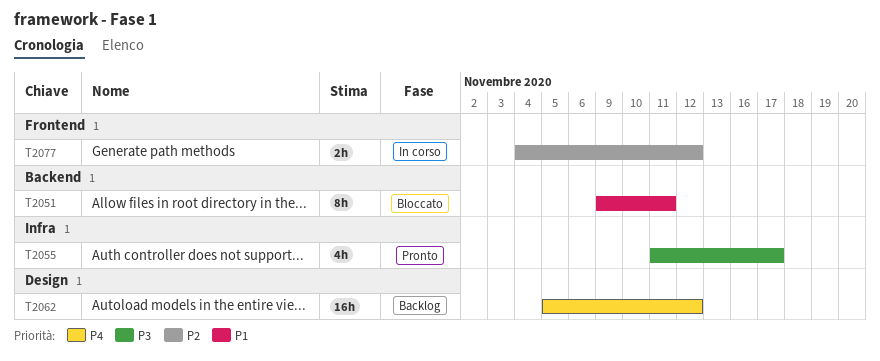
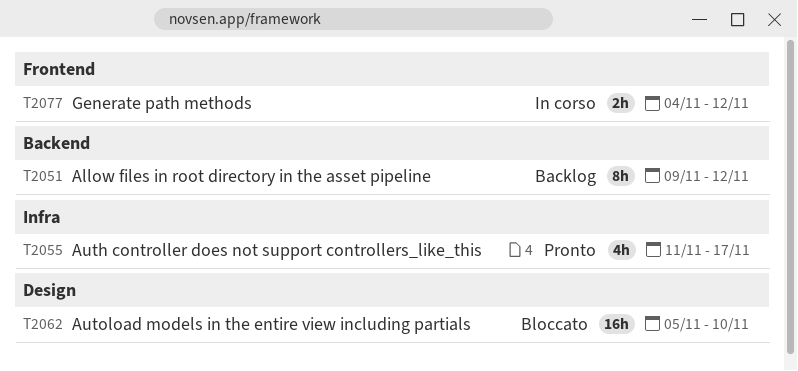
T2051, status: Bloccato -> Backlog
T2051, due: Nov 11 -> Nov 12
T2062, status: Backlog -> Bloccato
T2062, due: Nov 12 -> Nov 10

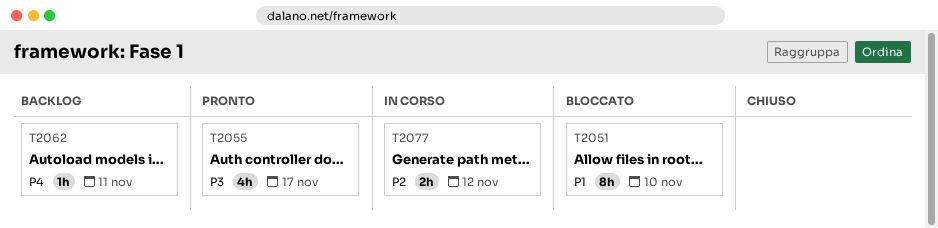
T2051, status: Backlog -> Bloccato
T2051, due: Nov 12 -> Nov 10
T2062, status: Bloccato -> Backlog
T2062, estimate: 16h -> 1h
T2062, due: Nov 10 -> Nov 11

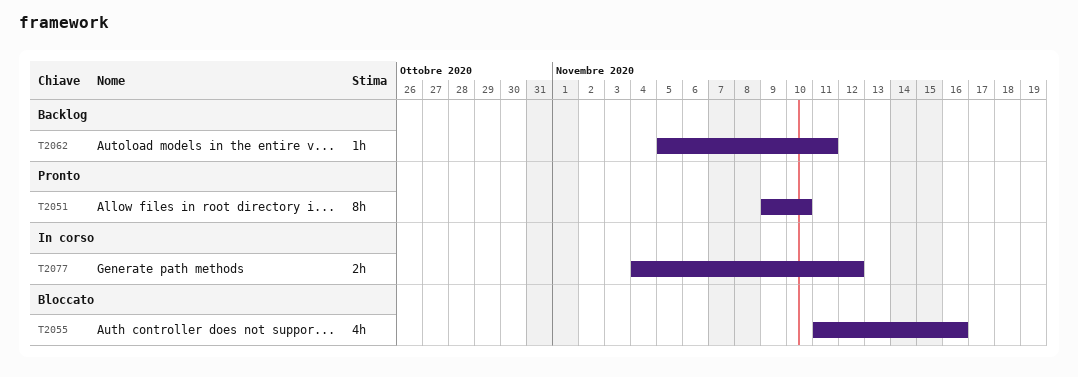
T2051, status: Bloccato -> Pronto
T2055, status: Pronto -> Bloccato
T2055, due: Nov 17 -> Nov 16

